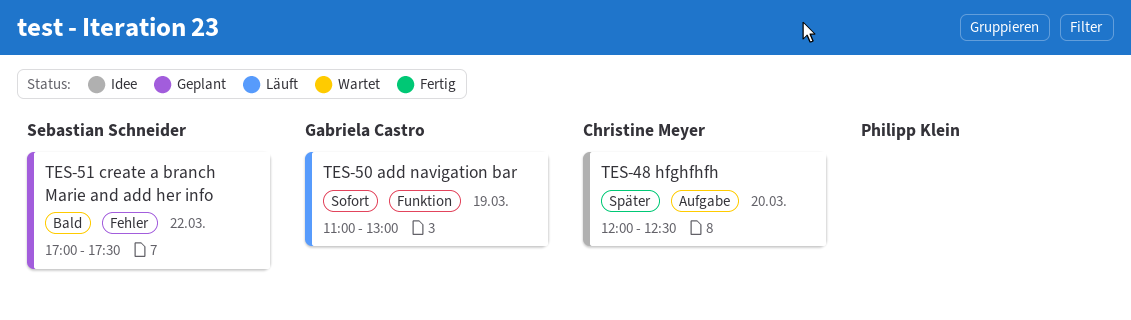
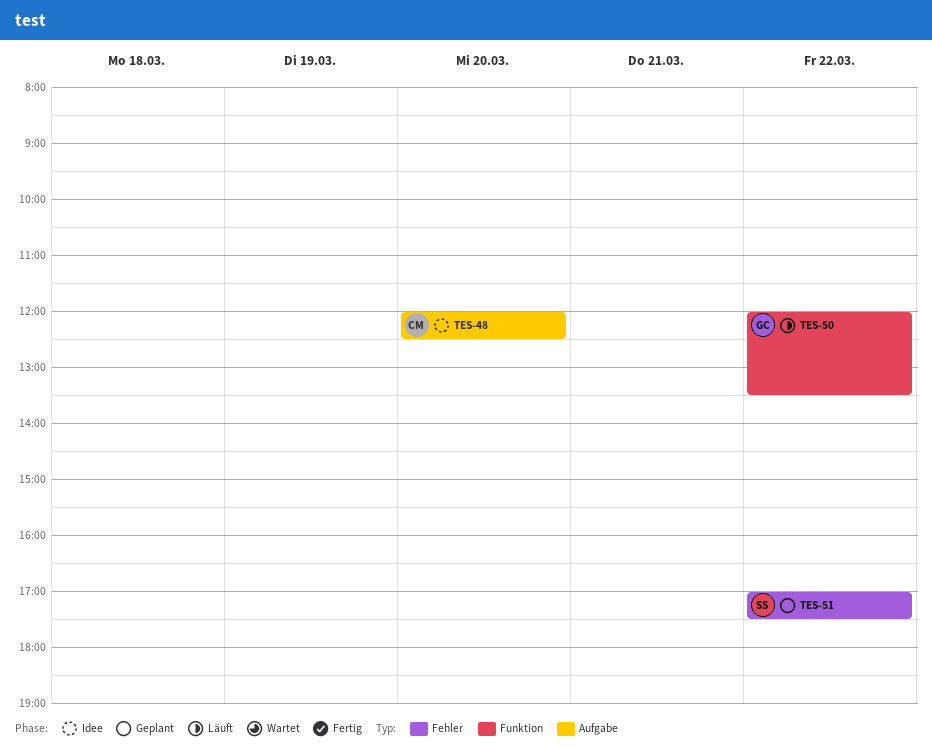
TES-50, day: Mar 19 -> Mar 22
TES-50, begins: 11:00 -> 12:00
TES-50, ends: 13:00 -> 13:30

